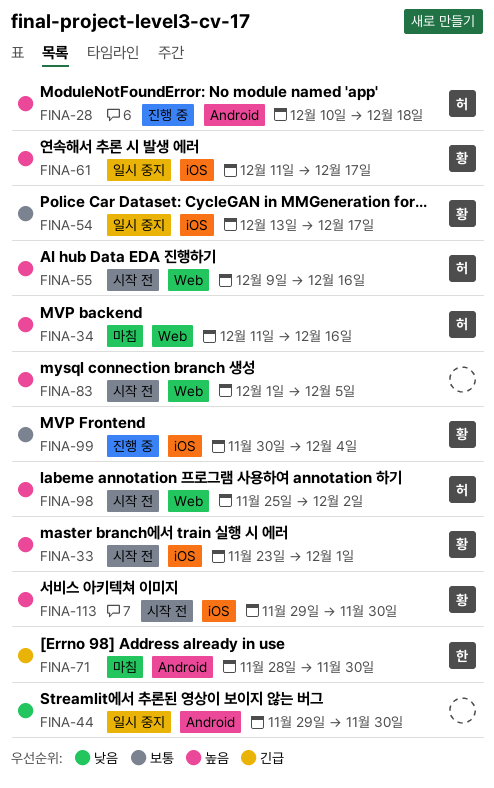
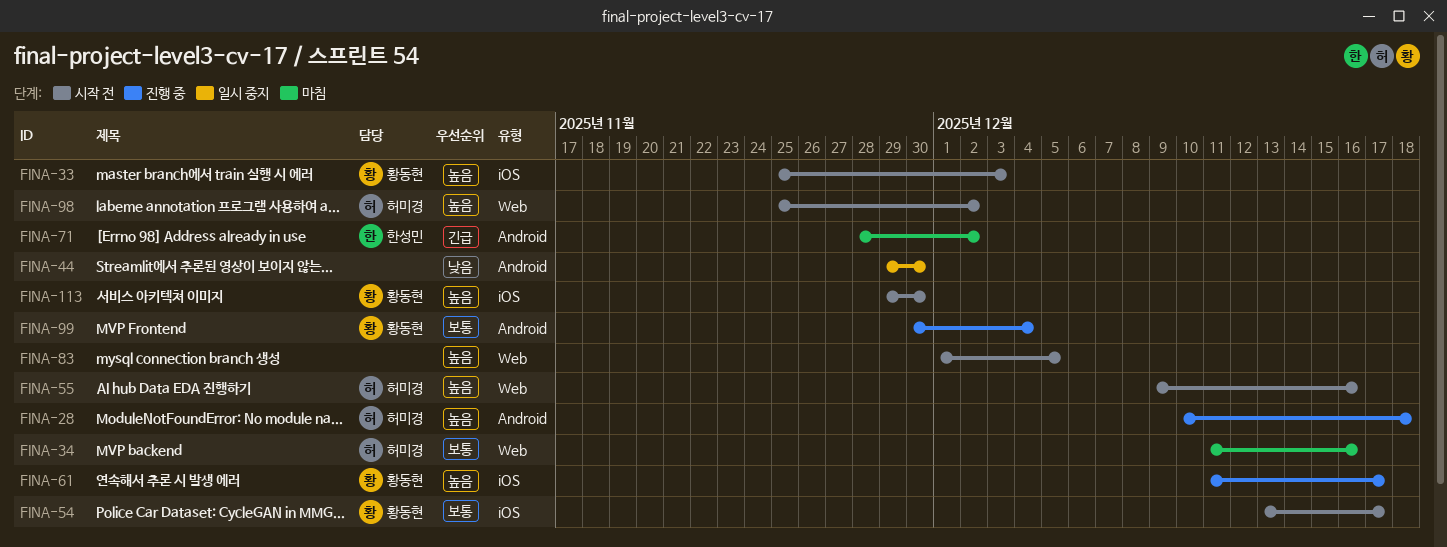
FINA-33, start: Nov 23 -> Nov 25
FINA-33, due: Dec 1 -> Dec 3
FINA-34, priority: 높음 -> 보통
FINA-54, status: 일시 중지 -> 시작 전
FINA-61, status: 일시 중지 -> 진행 중
FINA-71, due: Nov 30 -> Dec 2
FINA-99, label: iOS -> Android

